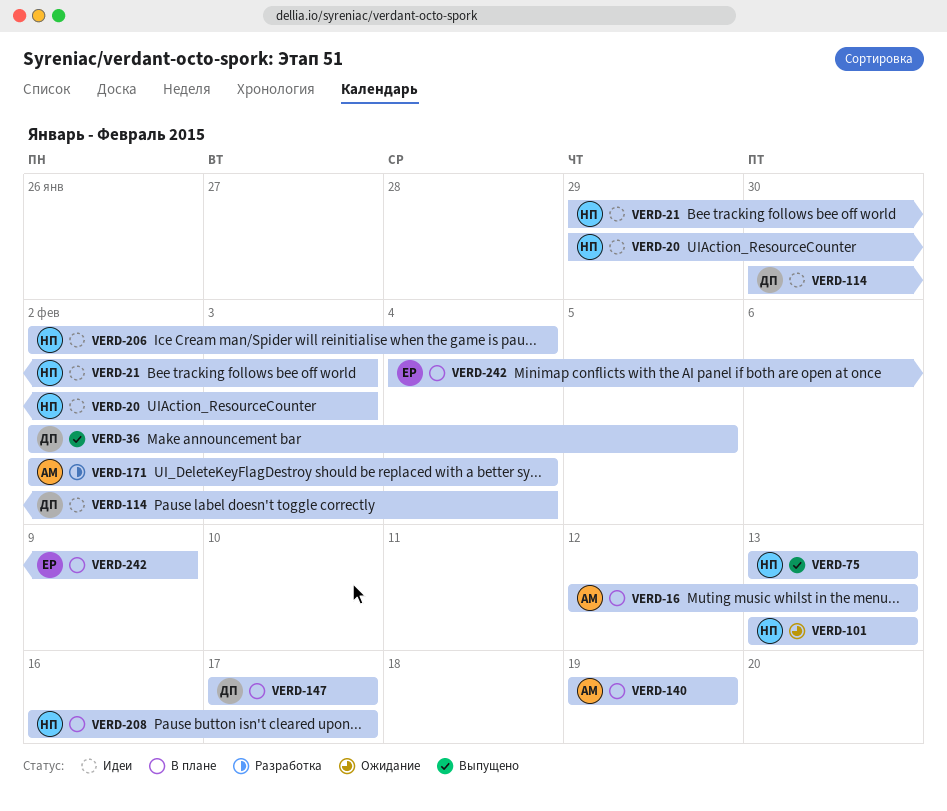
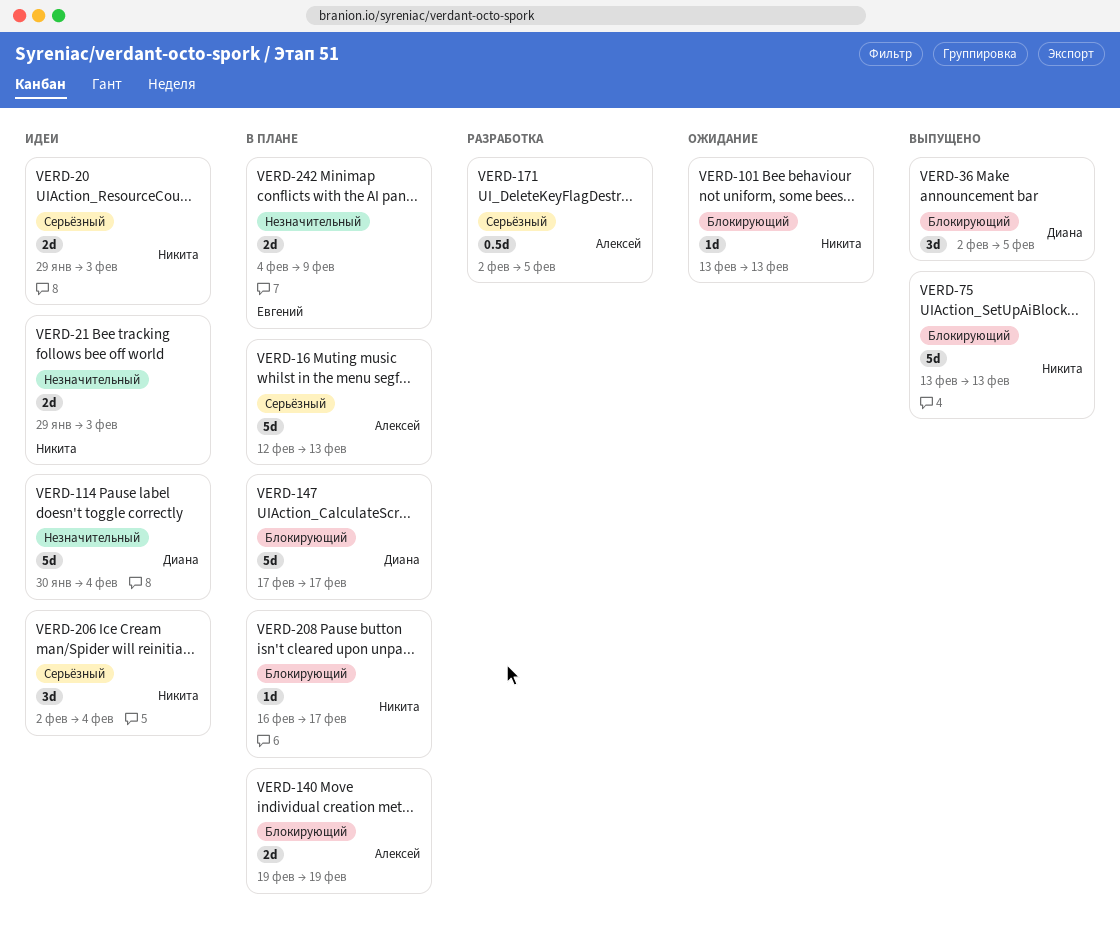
VERD-171, due: Feb 4 -> Feb 5

